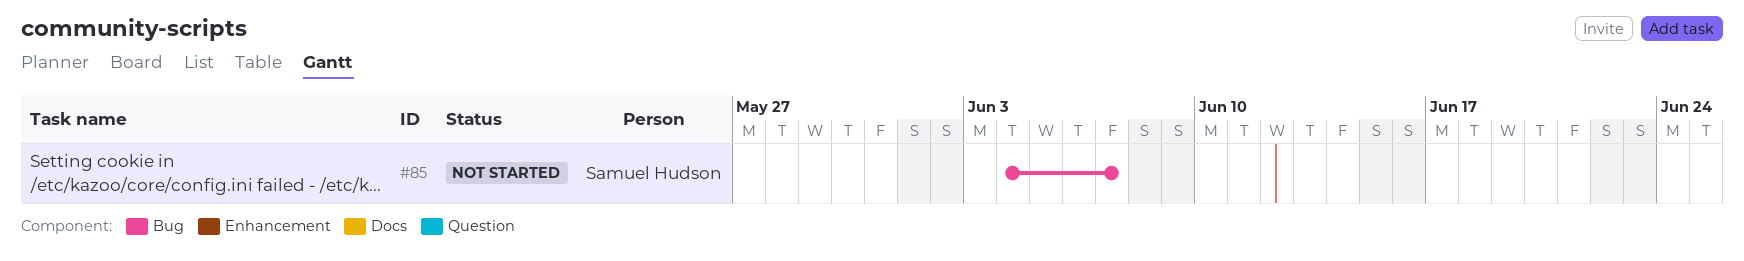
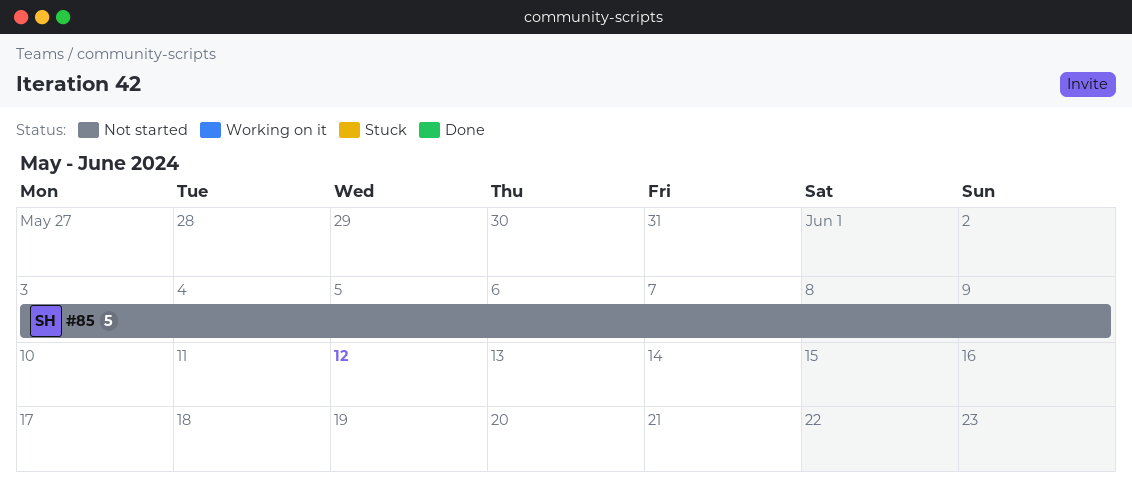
#85, start: Jun 4 -> Jun 3
#85, due: Jun 7 -> Jun 9

